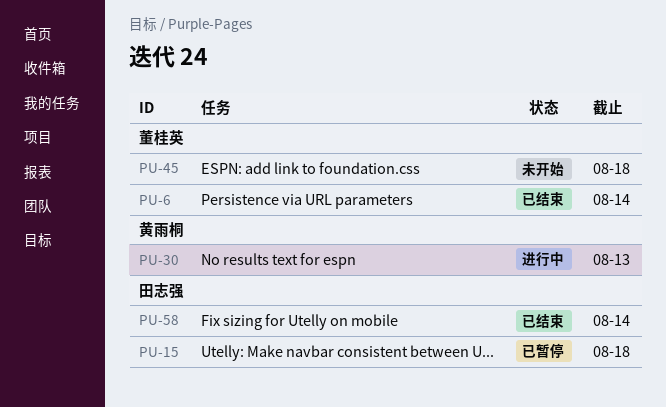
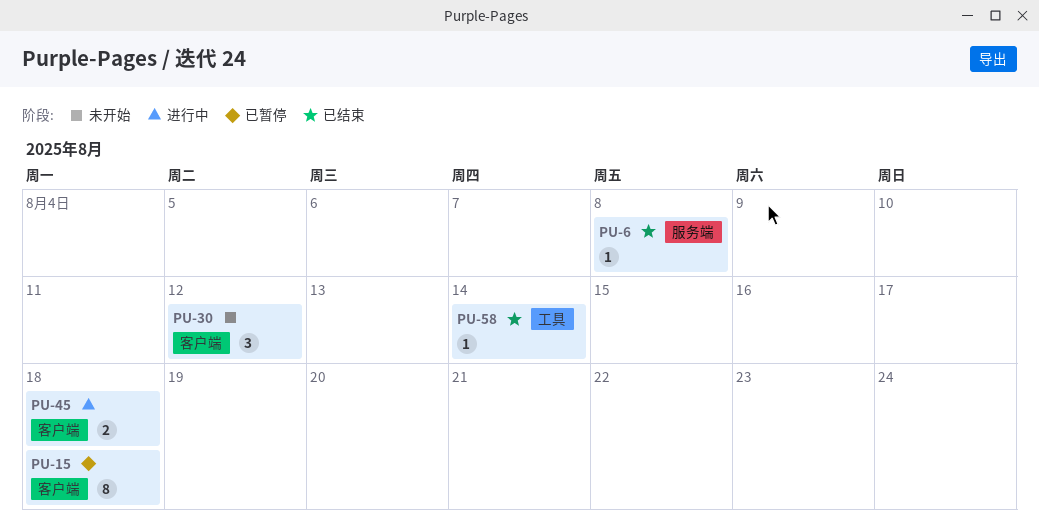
PU-6, due: Aug 14 -> Aug 8
PU-30, status: 进行中 -> 未开始
PU-30, due: Aug 13 -> Aug 12
PU-45, status: 未开始 -> 进行中

